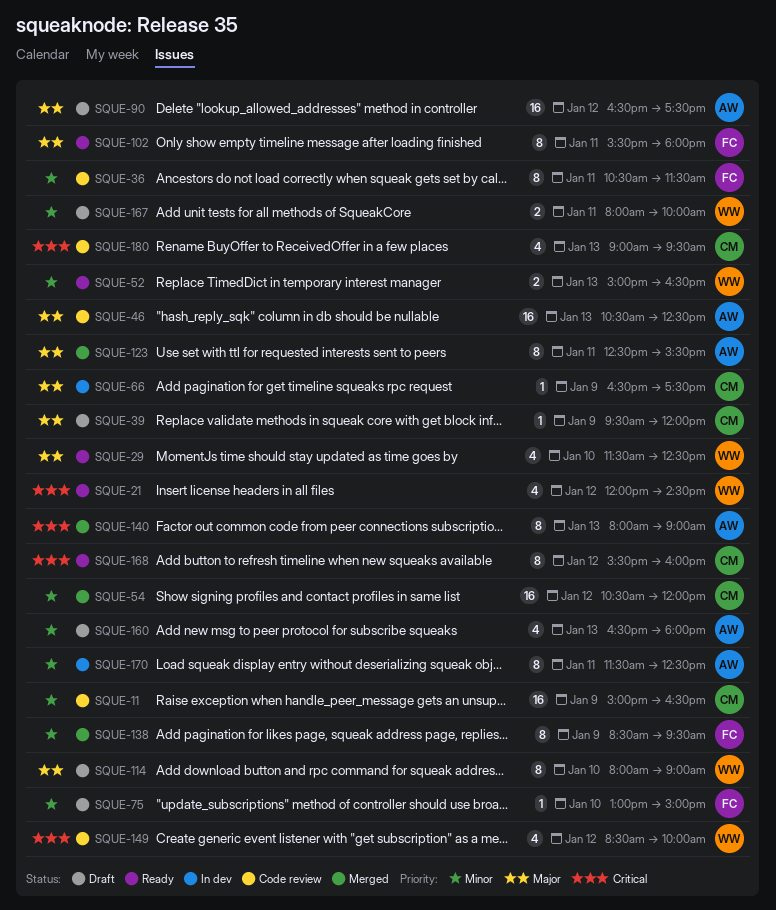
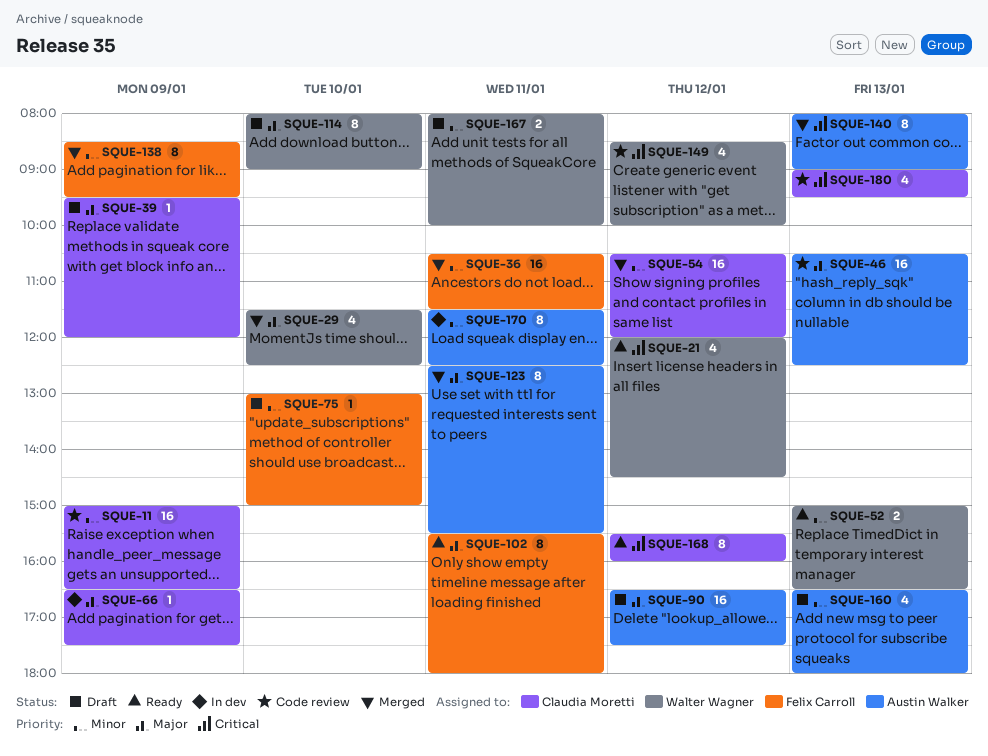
SQUE-29, status: Ready -> Merged
SQUE-36, status: Code review -> Merged
SQUE-36, estimate: 8 -> 16

